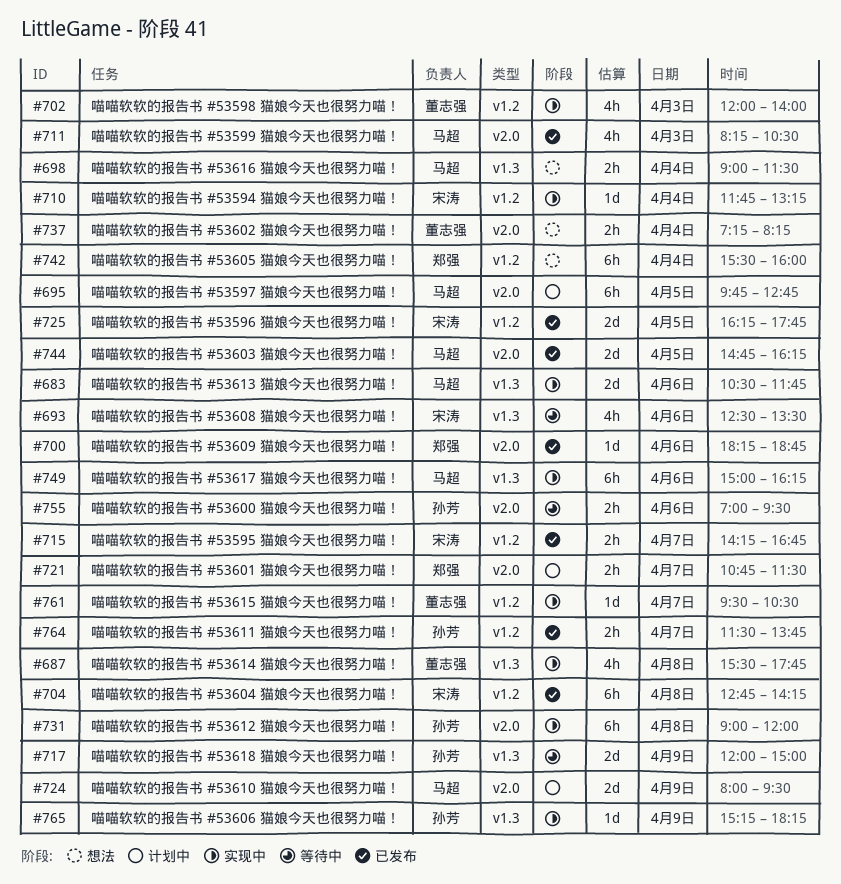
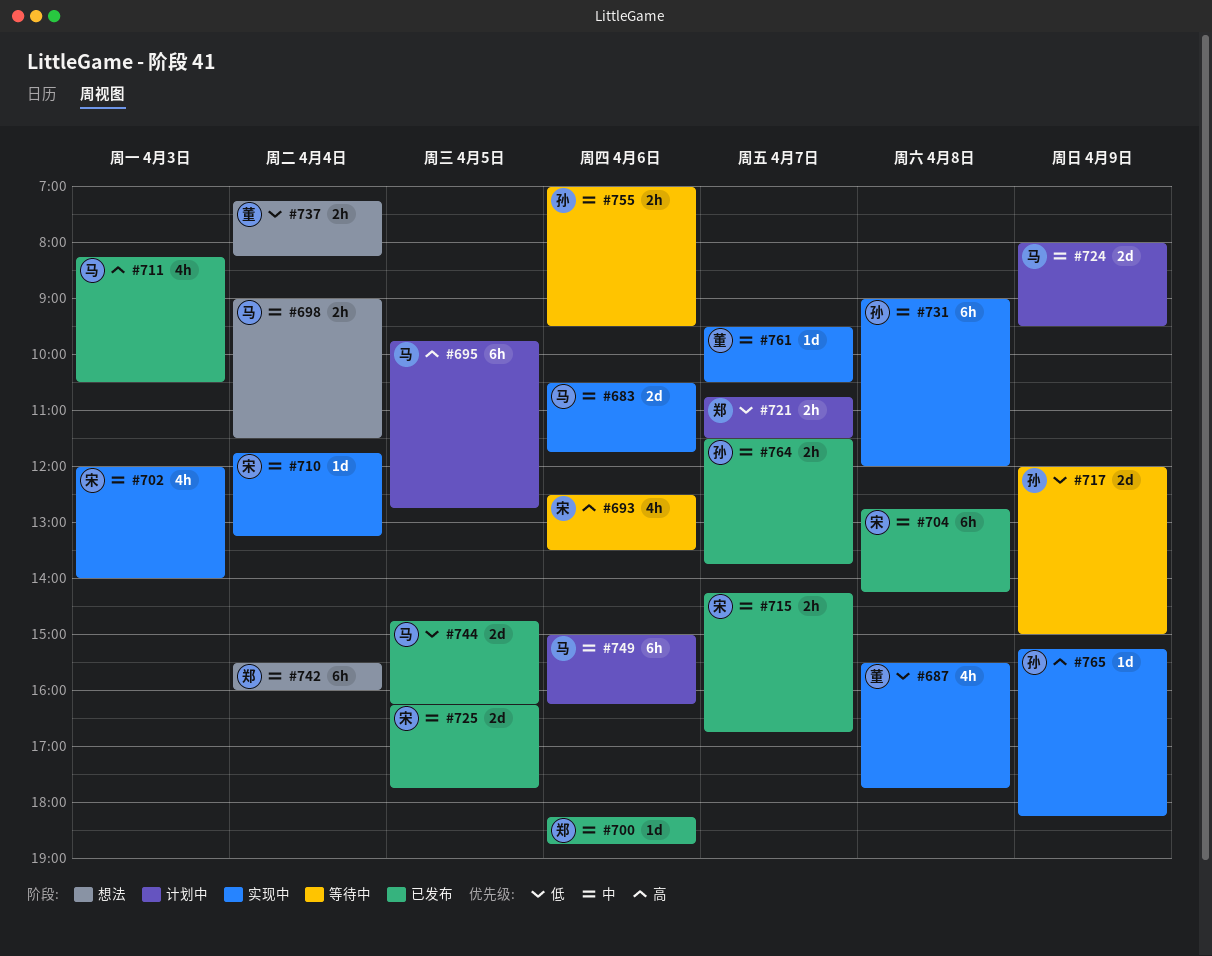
#702, owner: 董志强 -> 宋涛
#749, status: 实现中 -> 计划中

